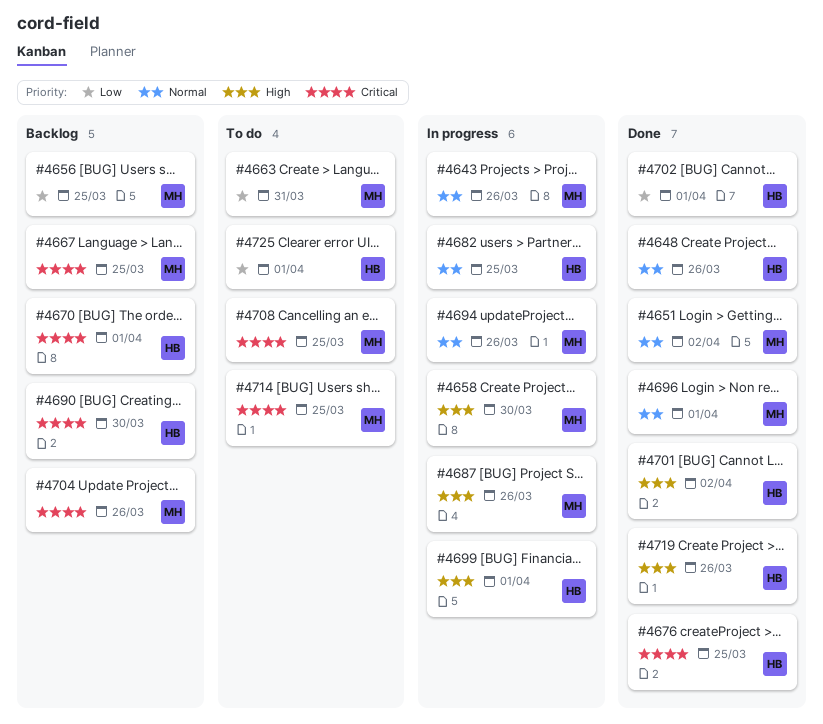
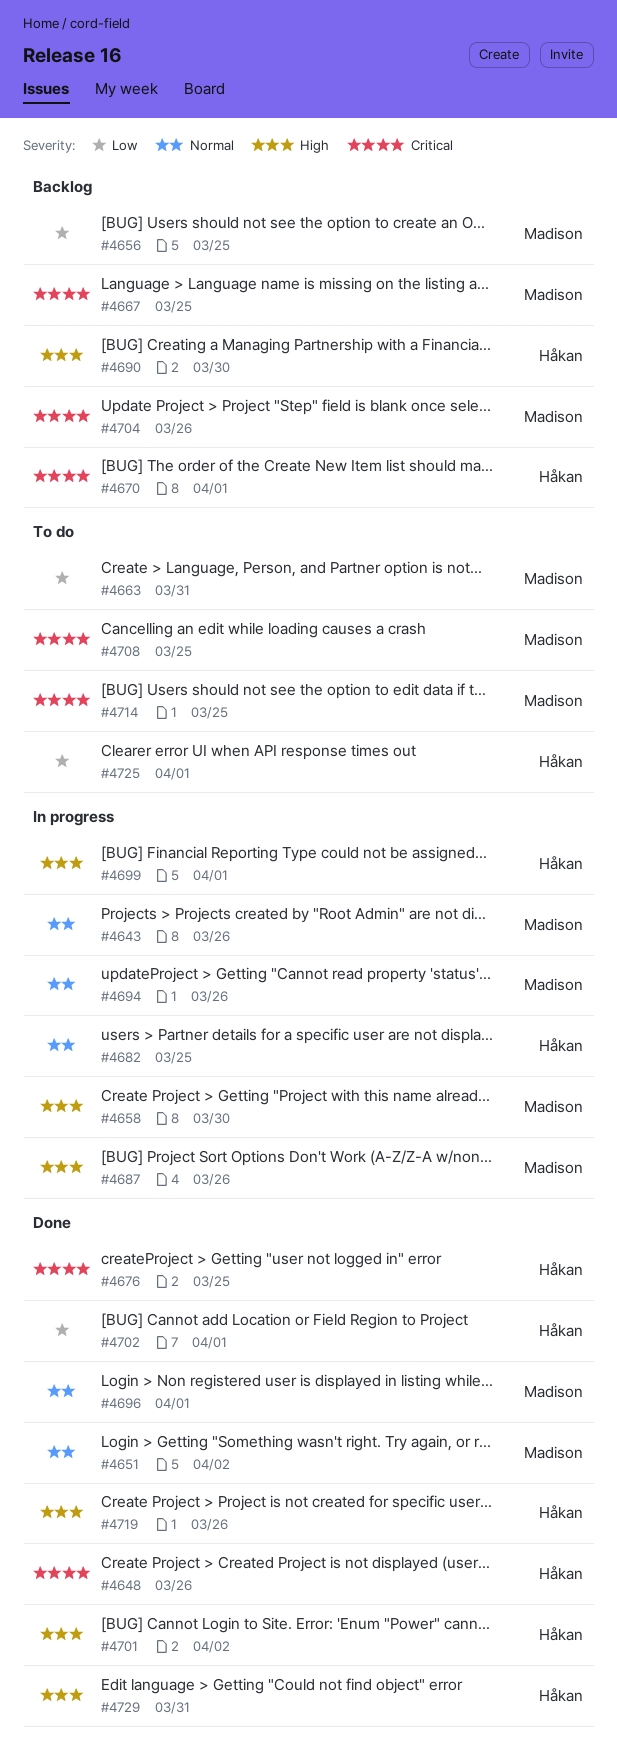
#4648, priority: Normal -> Critical
#4690, priority: Critical -> High
#4729: none -> present

